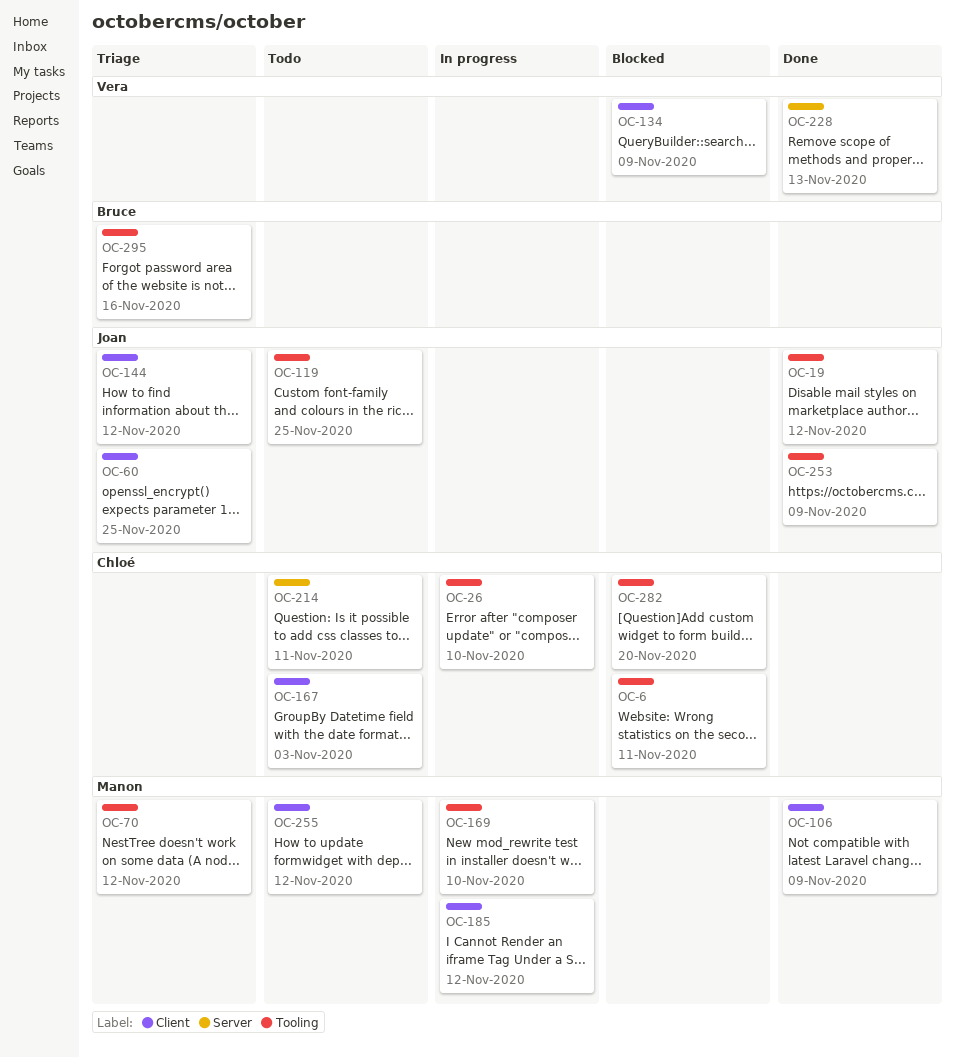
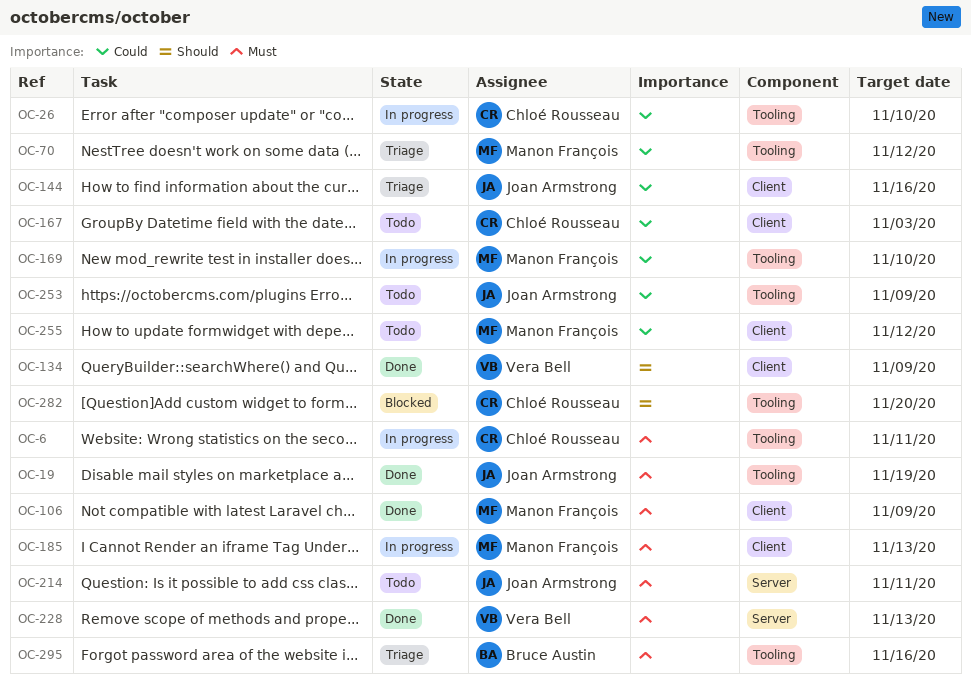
OC-6, status: Blocked -> In progress
OC-19, due: Nov 12 -> Nov 19
OC-60: present -> none
OC-119: present -> none
OC-134, status: Blocked -> Done
OC-144, due: Nov 12 -> Nov 16
OC-185, due: Nov 12 -> Nov 13
OC-214, owner: Chloé Rousseau -> Joan Armstrong
OC-253, status: Done -> Todo

